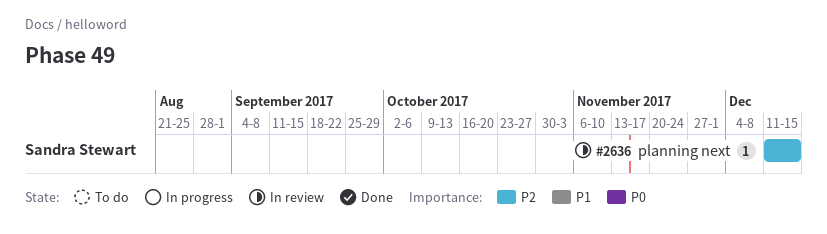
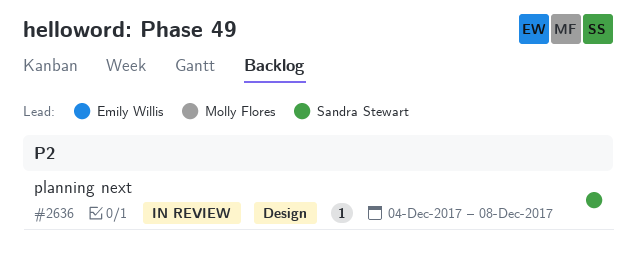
#2636, start: Dec 11 -> Dec 4
#2636, due: Dec 15 -> Dec 8

